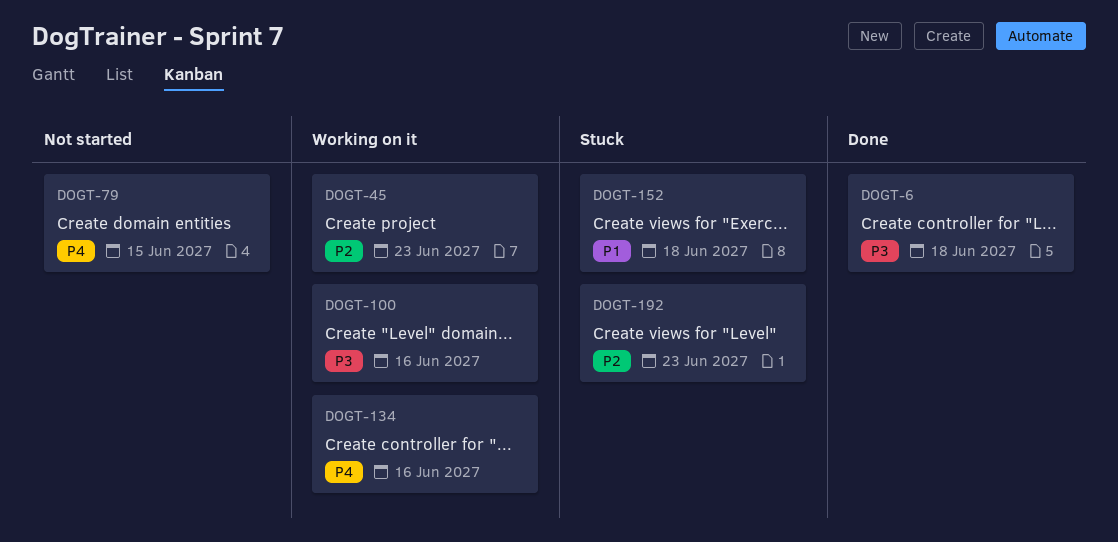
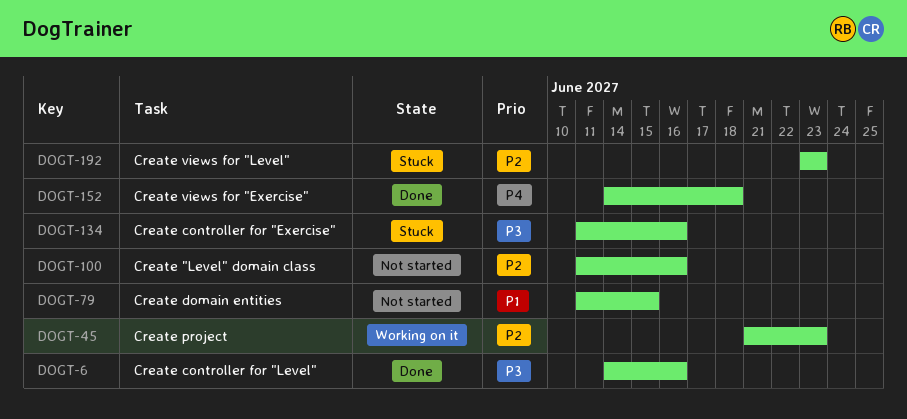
DOGT-6, due: Jun 18 -> Jun 16
DOGT-79, priority: P4 -> P1
DOGT-100, status: Working on it -> Not started
DOGT-100, priority: P3 -> P2
DOGT-134, status: Working on it -> Stuck
DOGT-134, priority: P4 -> P3
DOGT-152, status: Stuck -> Done
DOGT-152, priority: P1 -> P4

